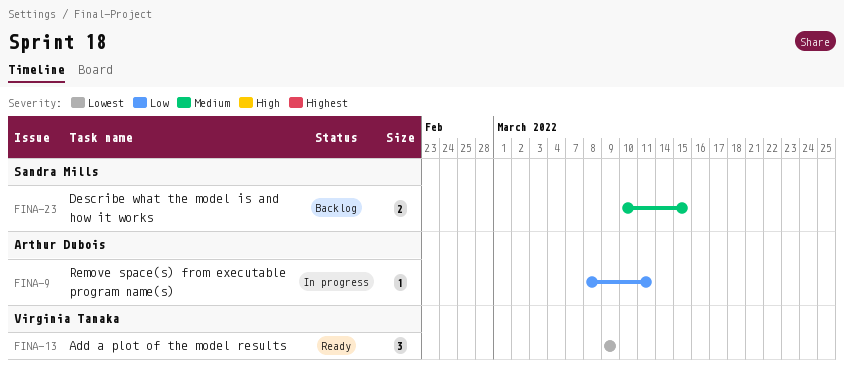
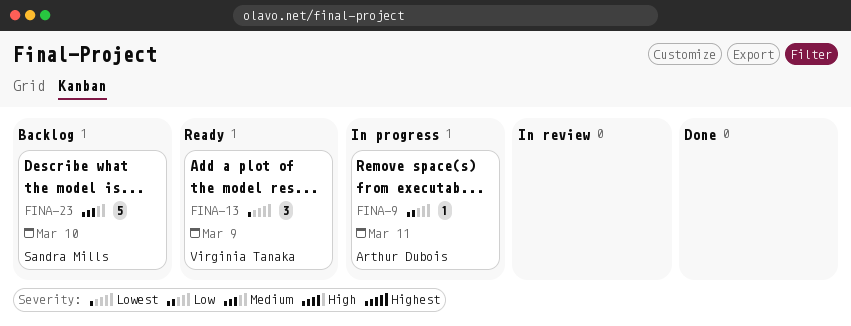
FINA-23, estimate: 2 -> 5
FINA-23, due: Mar 15 -> Mar 10

